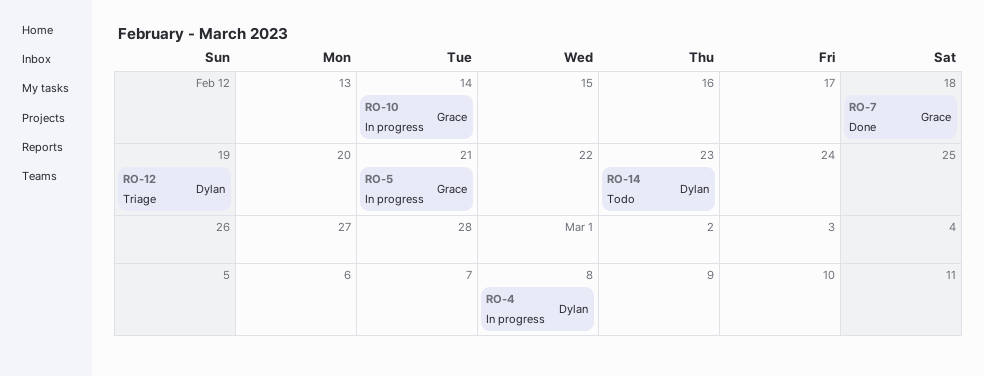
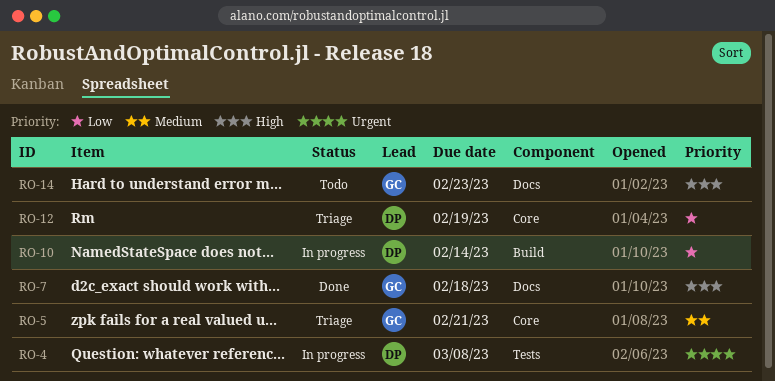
RO-5, status: In progress -> Triage
RO-10, owner: Grace -> Dylan
RO-14, owner: Dylan -> Grace

